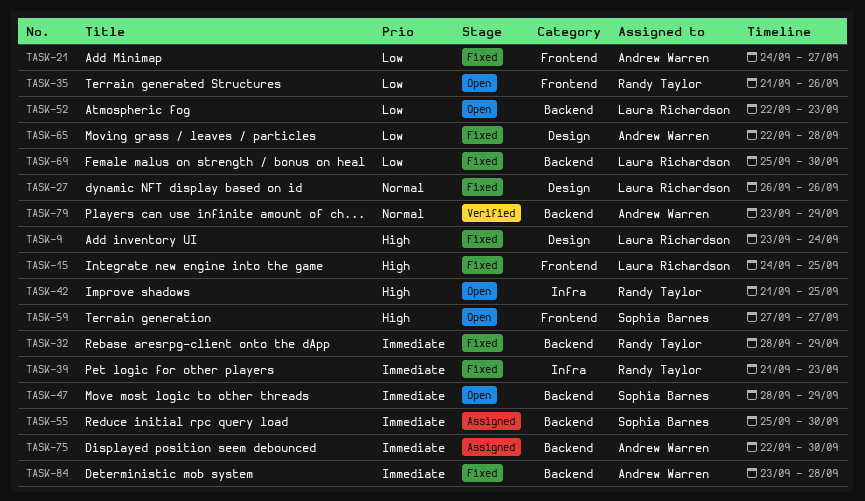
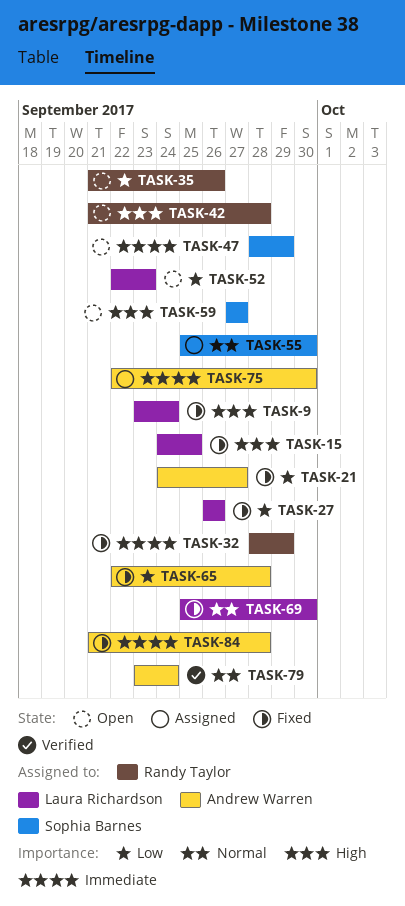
TASK-27, priority: Normal -> Low
TASK-39: present -> none
TASK-42, due: Sep 25 -> Sep 28
TASK-55, priority: Immediate -> Normal
TASK-69, priority: Low -> Normal
TASK-79, due: Sep 29 -> Sep 24
TASK-84, start: Sep 23 -> Sep 21

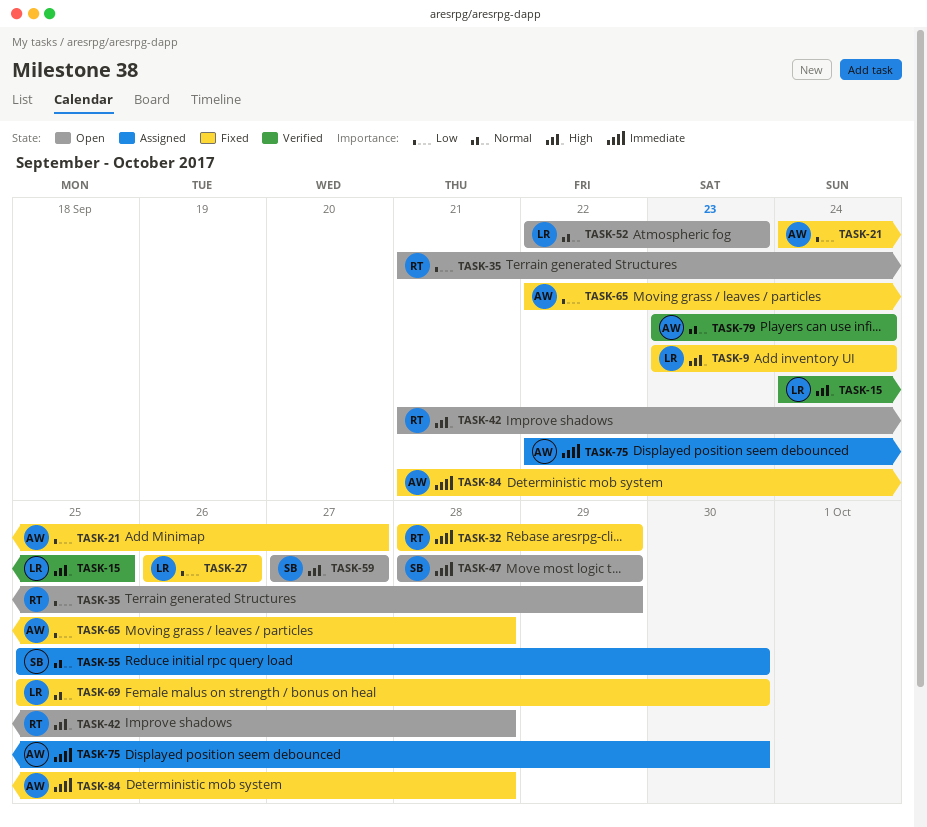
TASK-15, status: Fixed -> Verified
TASK-35, due: Sep 26 -> Sep 29
TASK-52, priority: Low -> Normal

